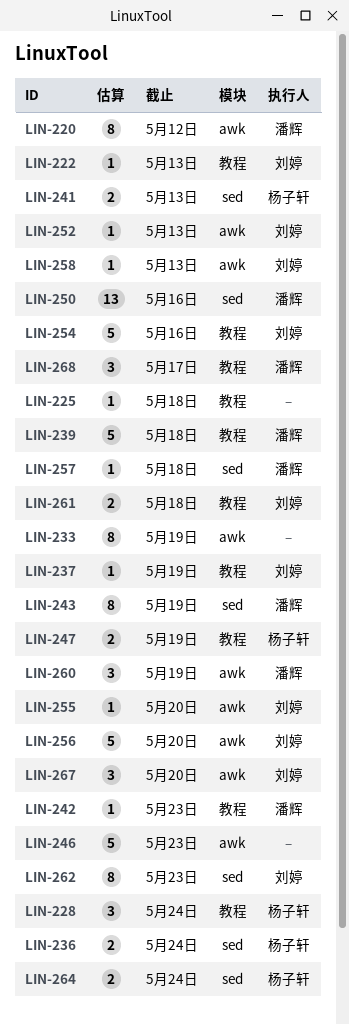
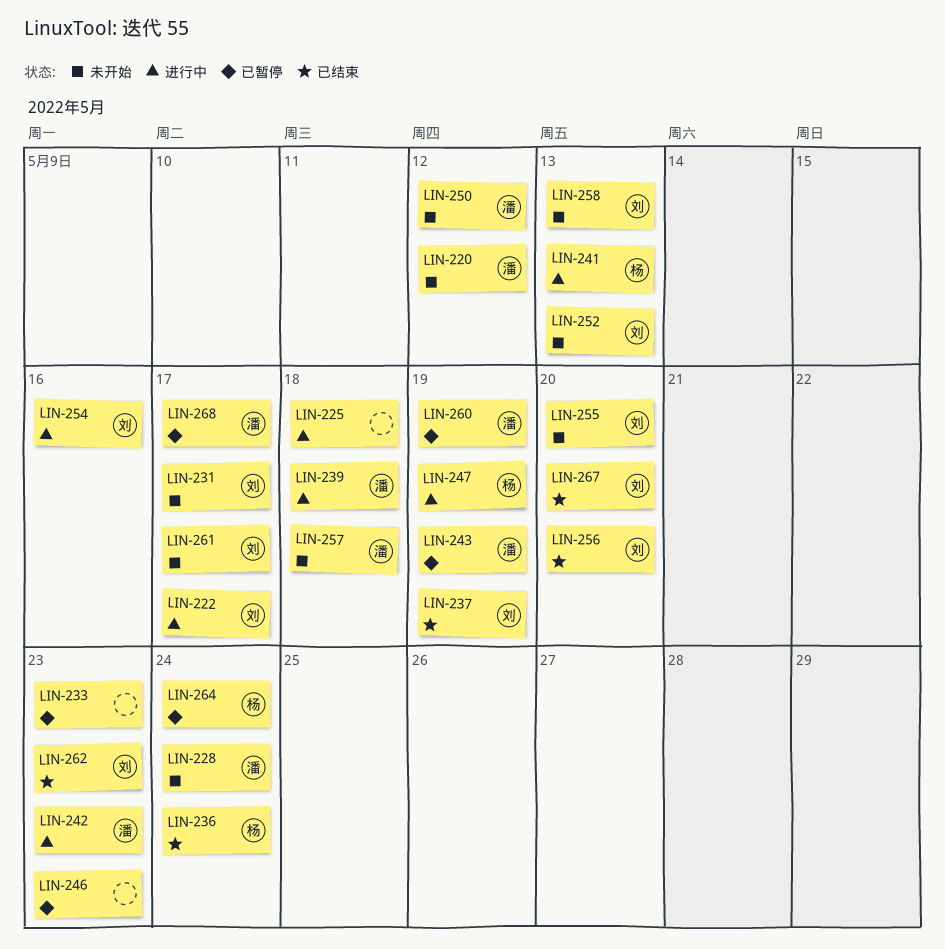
LIN-222, due: May 13 -> May 17
LIN-228, owner: 杨子轩 -> 潘辉
LIN-231: none -> present
LIN-233, due: May 19 -> May 23
LIN-250, due: May 16 -> May 12
LIN-261, due: May 18 -> May 17

